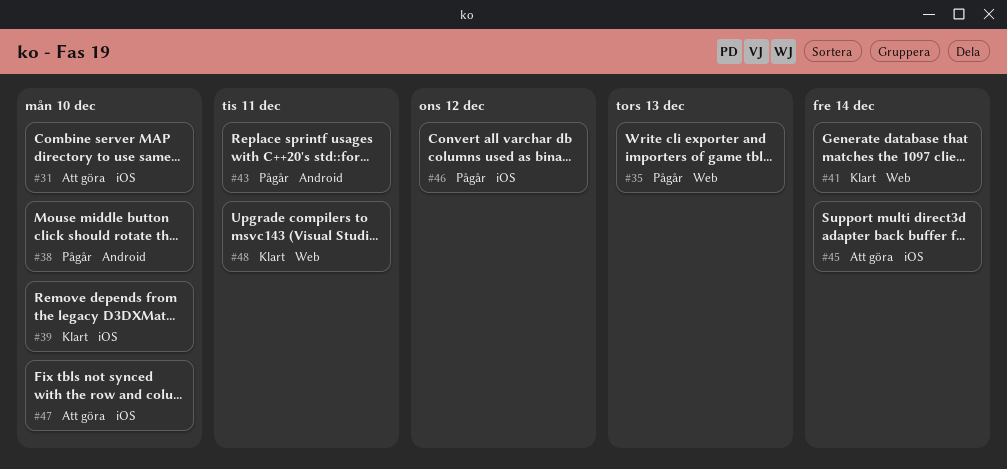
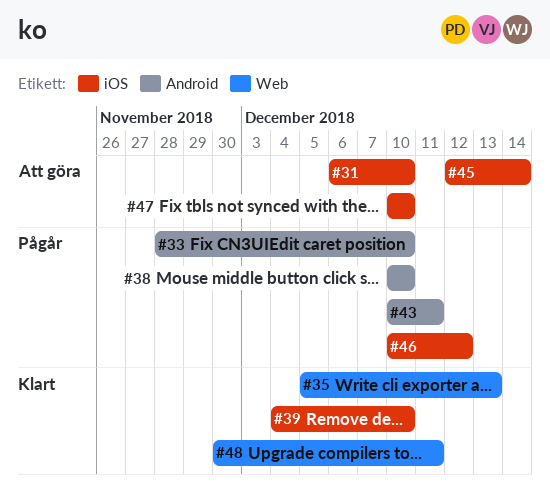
#33: none -> present
#35, status: Pågår -> Klart
#41: present -> none

